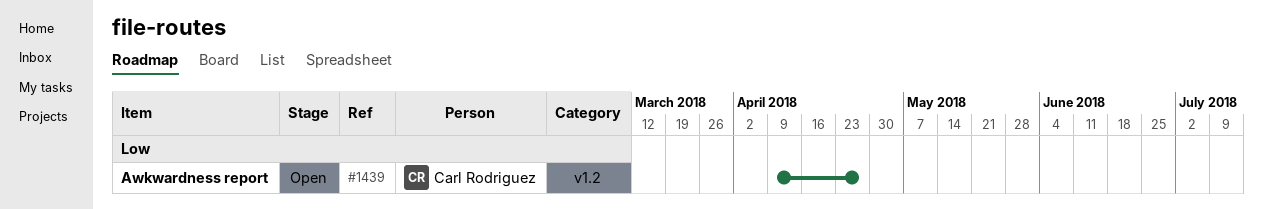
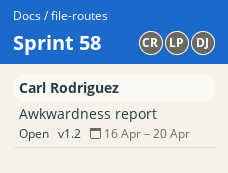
Awkwardness report, start: Apr 9 -> Apr 16
Awkwardness report, due: Apr 27 -> Apr 20

